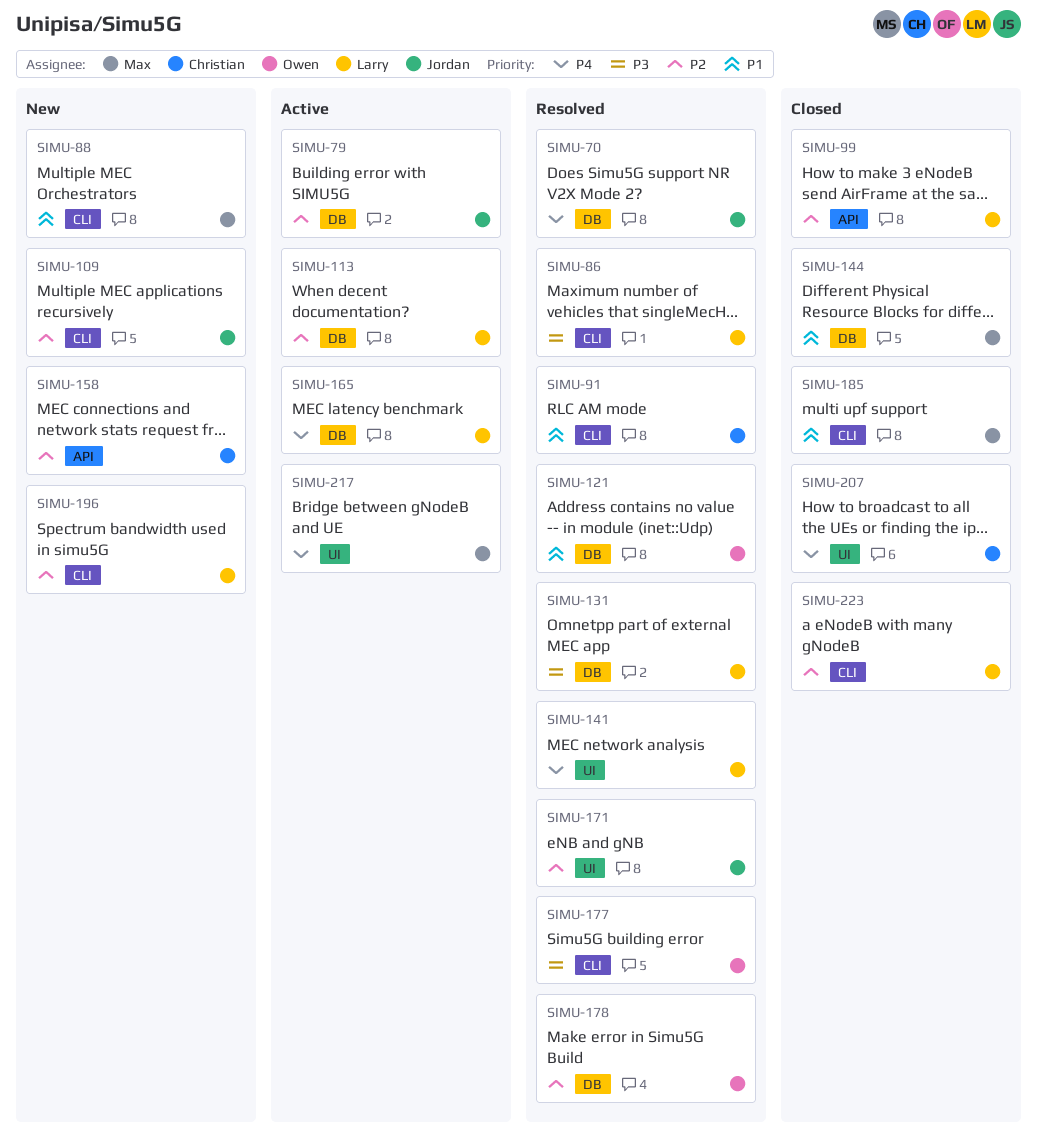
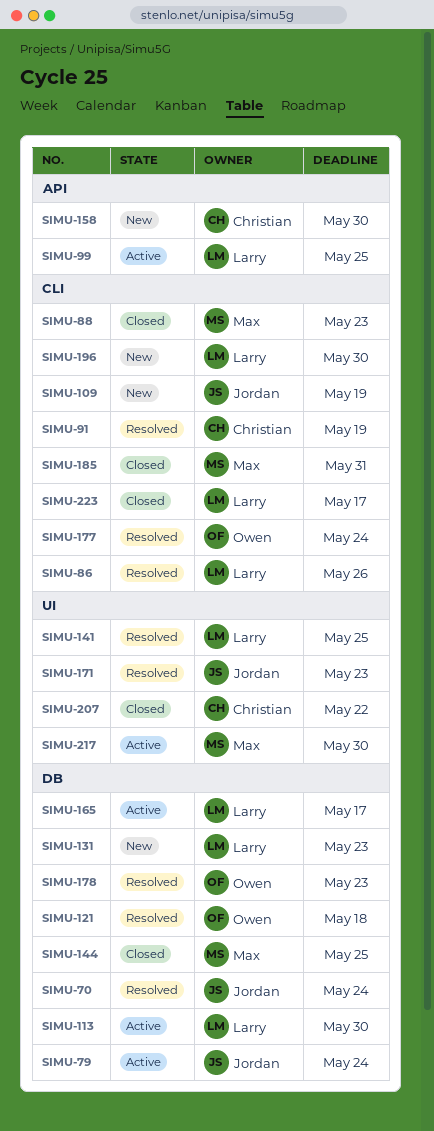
SIMU-88, status: New -> Closed
SIMU-99, status: Closed -> Active
SIMU-131, status: Resolved -> New

